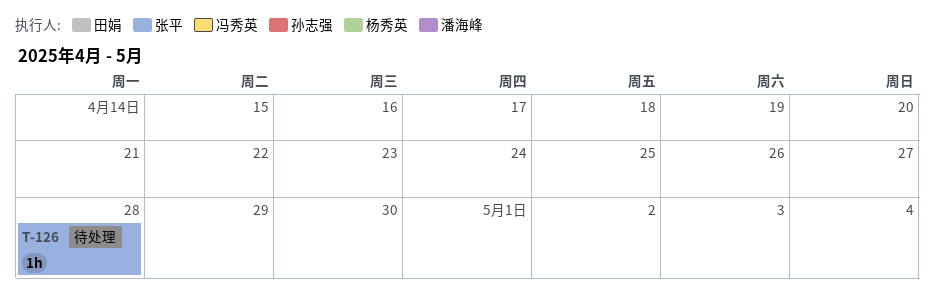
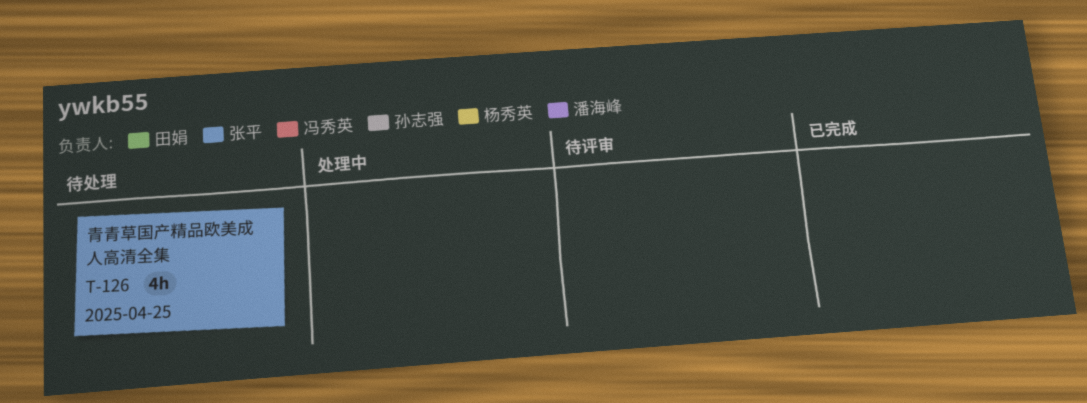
T-126, estimate: 1h -> 4h
T-126, due: Apr 28 -> Apr 25

